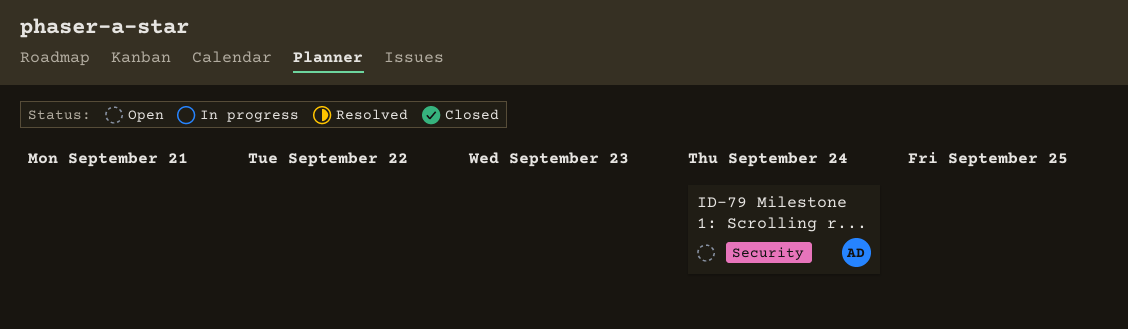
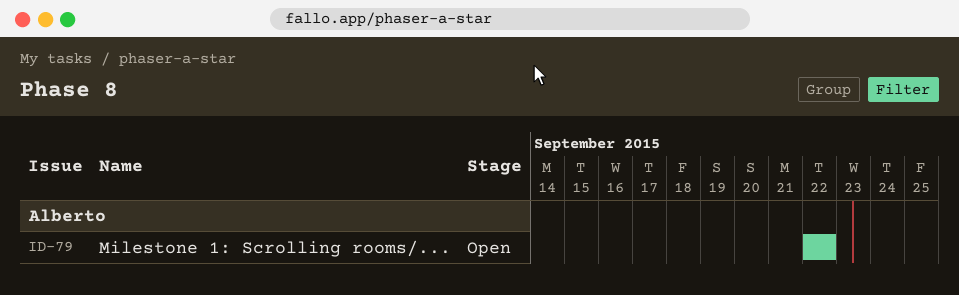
ID-79, due: Sep 24 -> Sep 22

